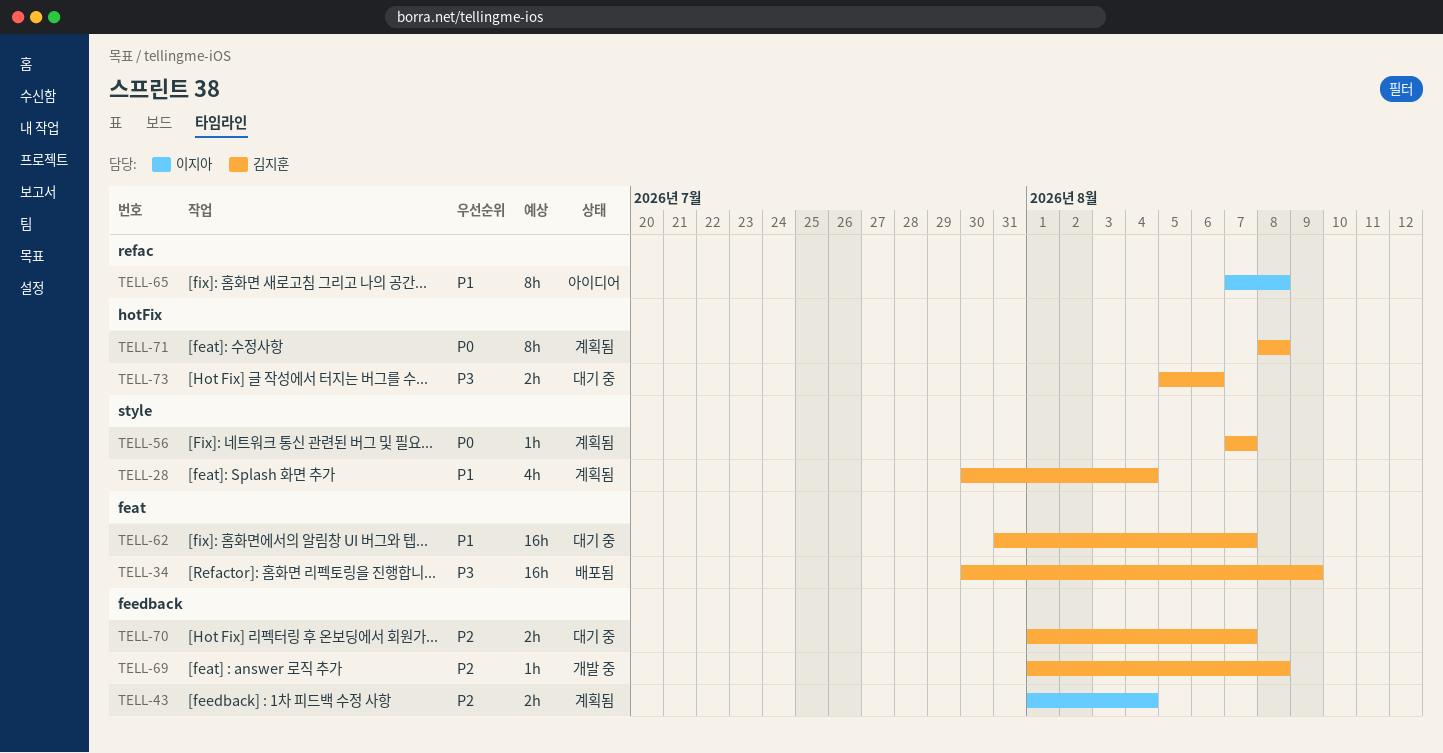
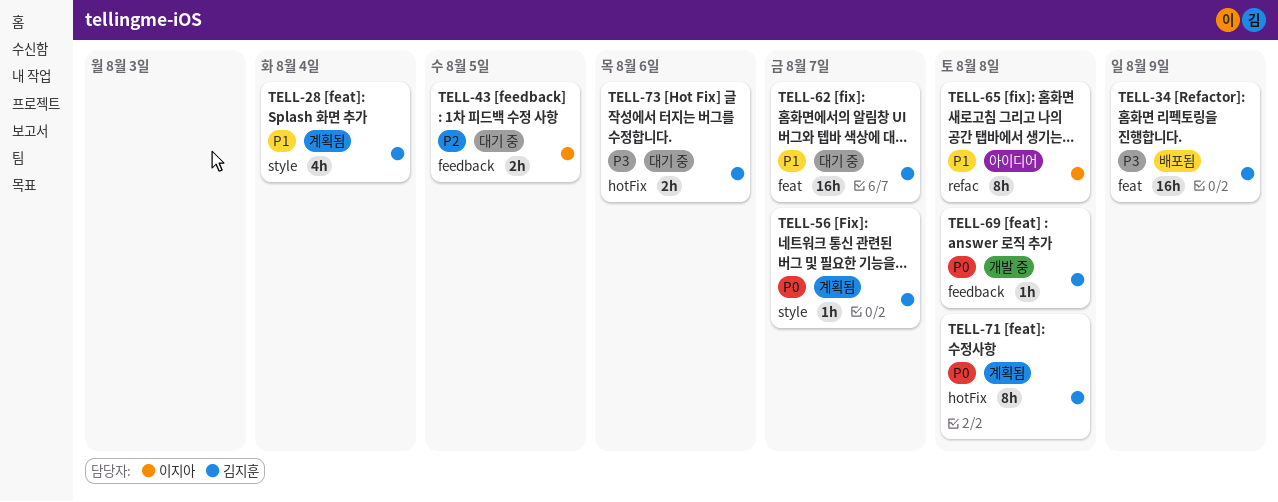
TELL-43, status: 계획됨 -> 대기 중
TELL-43, due: Aug 4 -> Aug 5
TELL-69, priority: P2 -> P0
TELL-70: present -> none

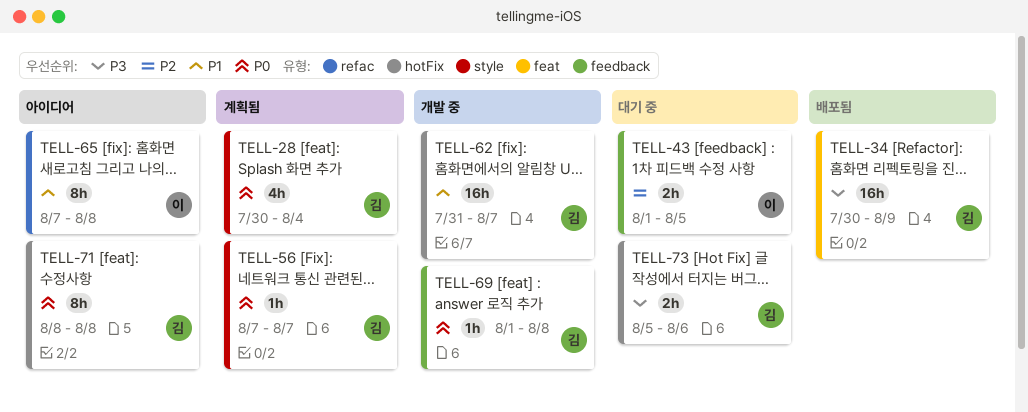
TELL-28, priority: P1 -> P0
TELL-62, status: 대기 중 -> 개발 중
TELL-62, label: feat -> hotFix
TELL-71, status: 계획됨 -> 아이디어

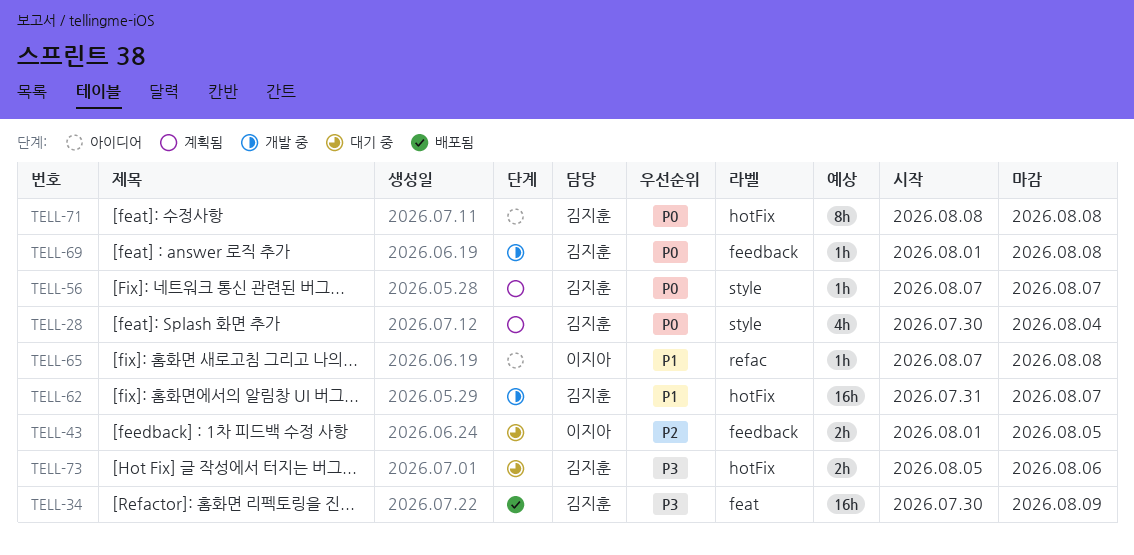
TELL-65, estimate: 8h -> 1h

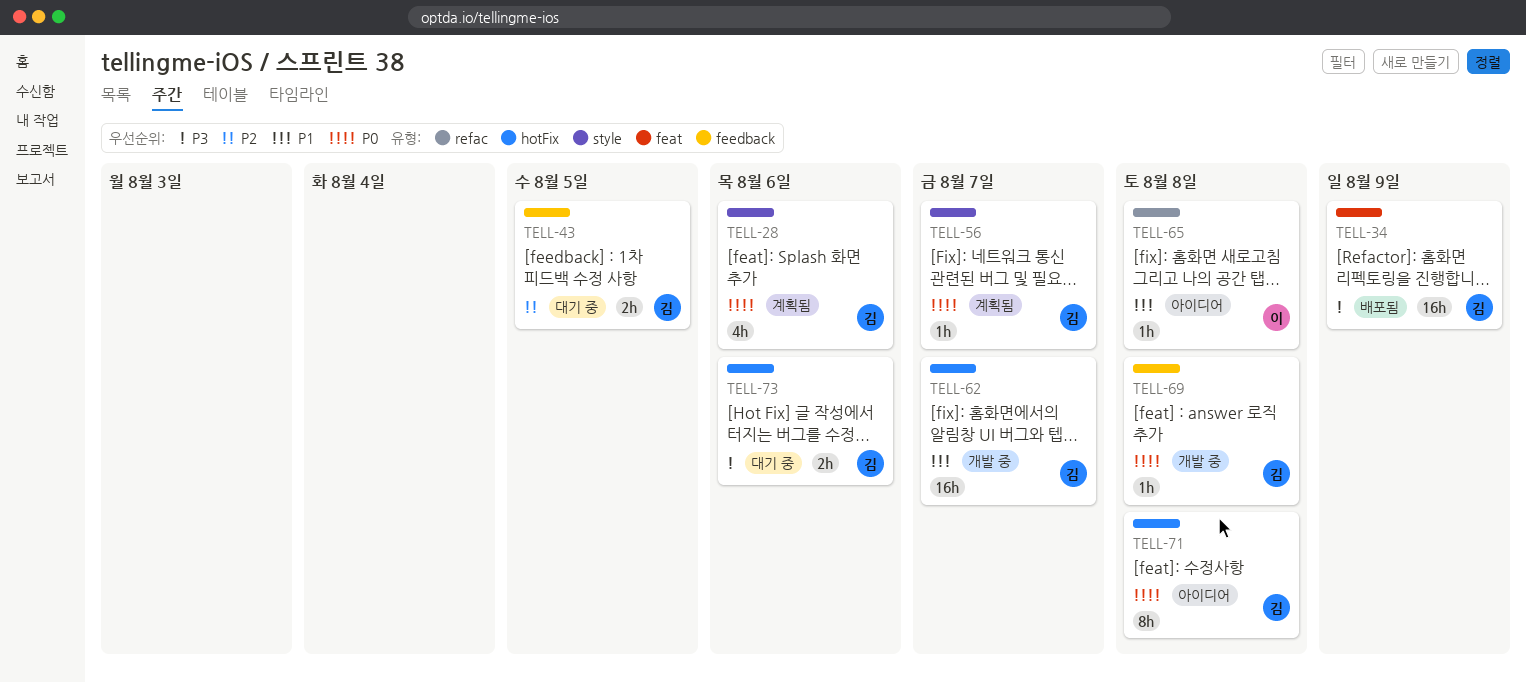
TELL-28, due: Aug 4 -> Aug 6
TELL-43, owner: 이지아 -> 김지훈

